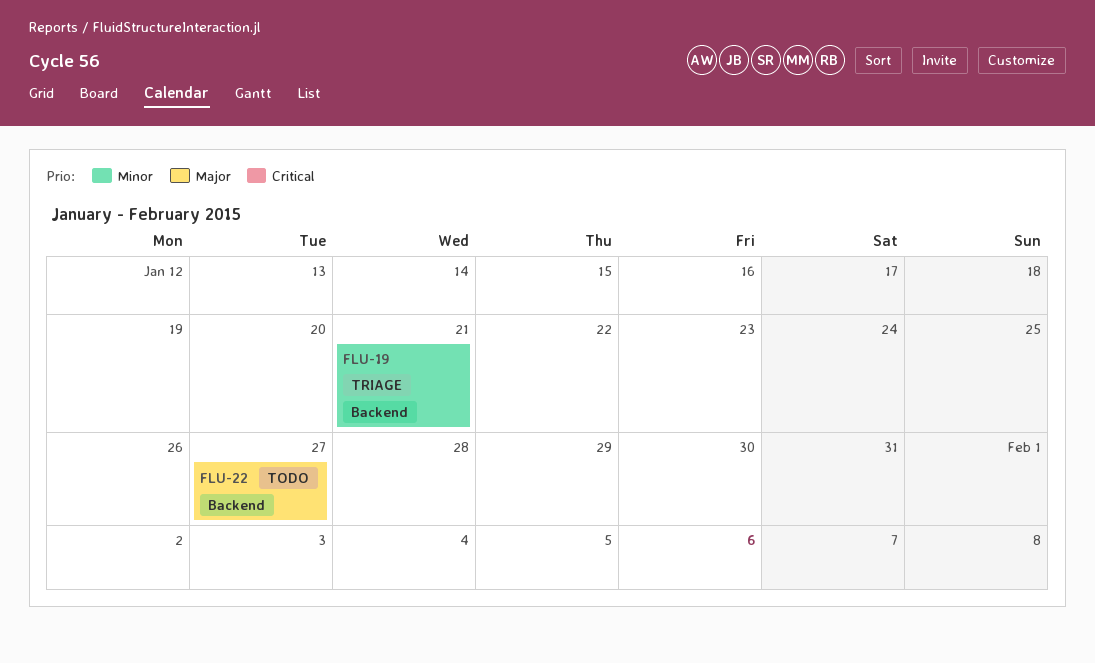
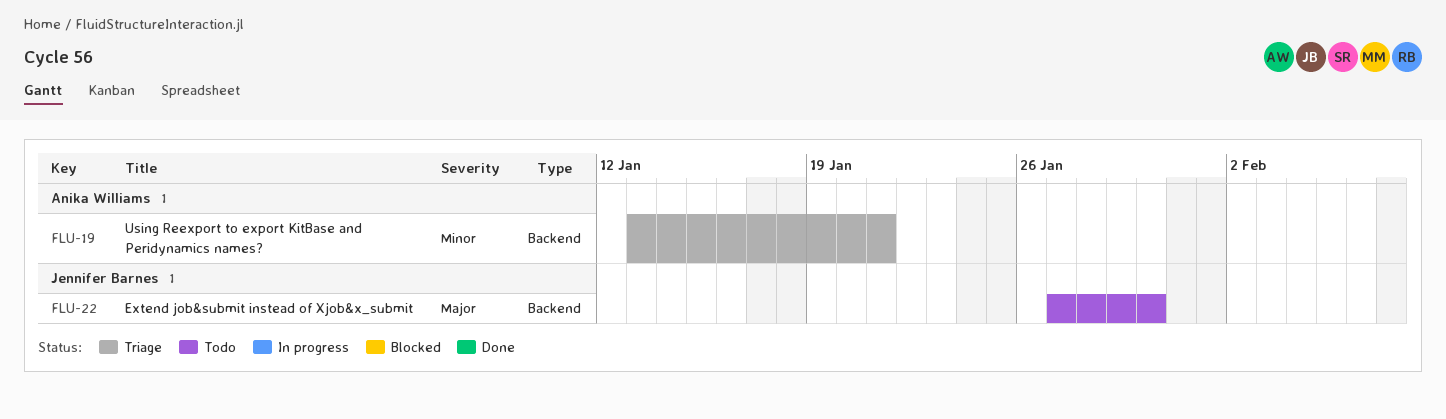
FLU-22, due: Jan 27 -> Jan 30

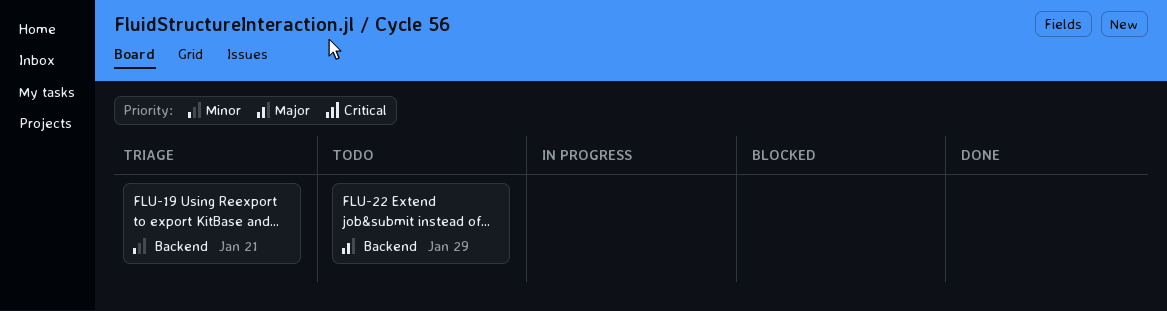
FLU-22, due: Jan 30 -> Jan 29

